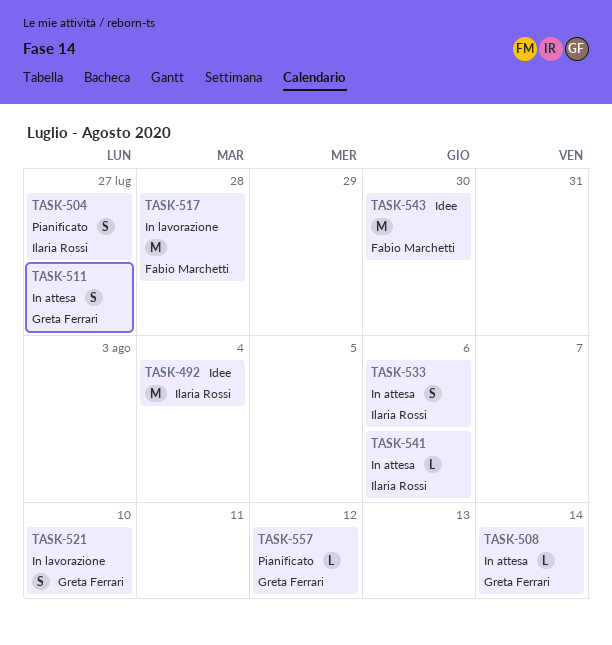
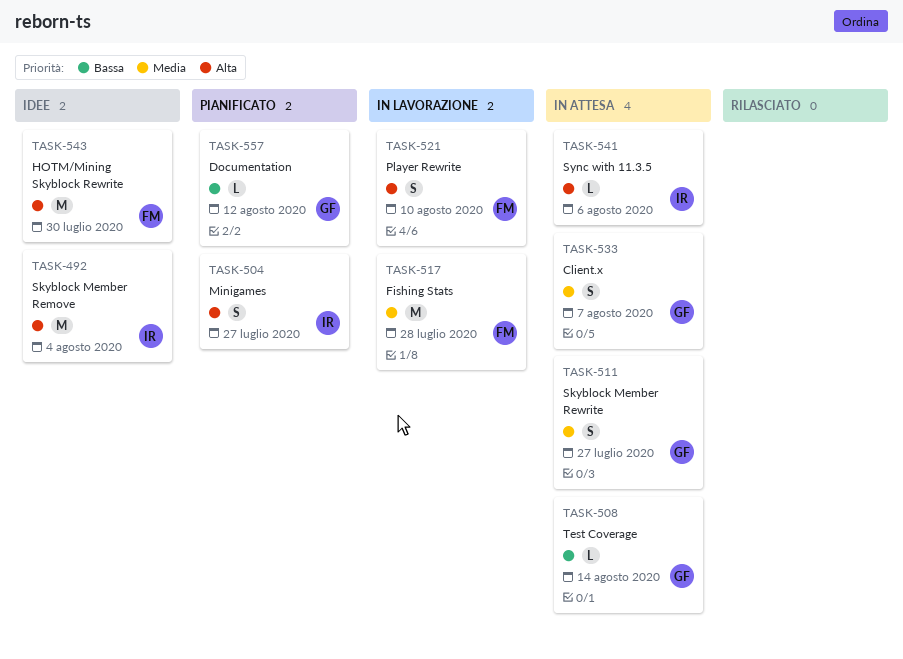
TASK-521, owner: Greta Ferrari -> Fabio Marchetti
TASK-533, owner: Ilaria Rossi -> Greta Ferrari
TASK-533, due: Aug 6 -> Aug 7

